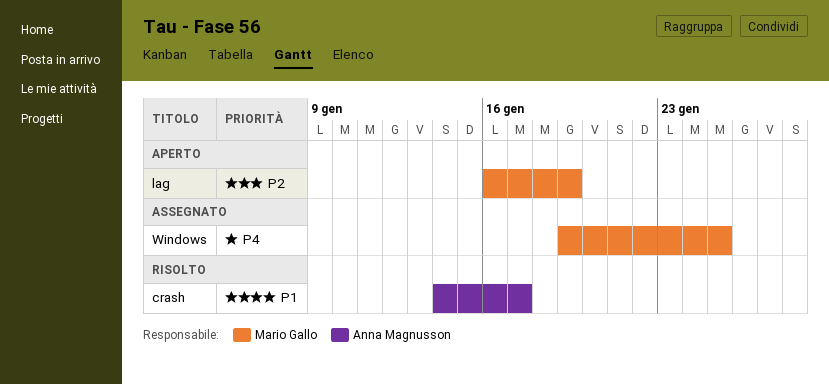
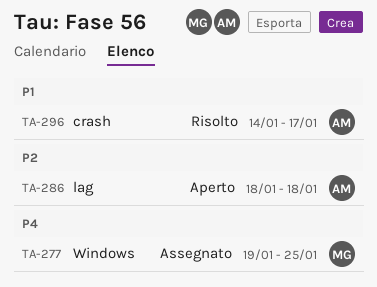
lag, owner: Mario Gallo -> Anna Magnusson
lag, start: Jan 16 -> Jan 18
lag, due: Jan 19 -> Jan 18

